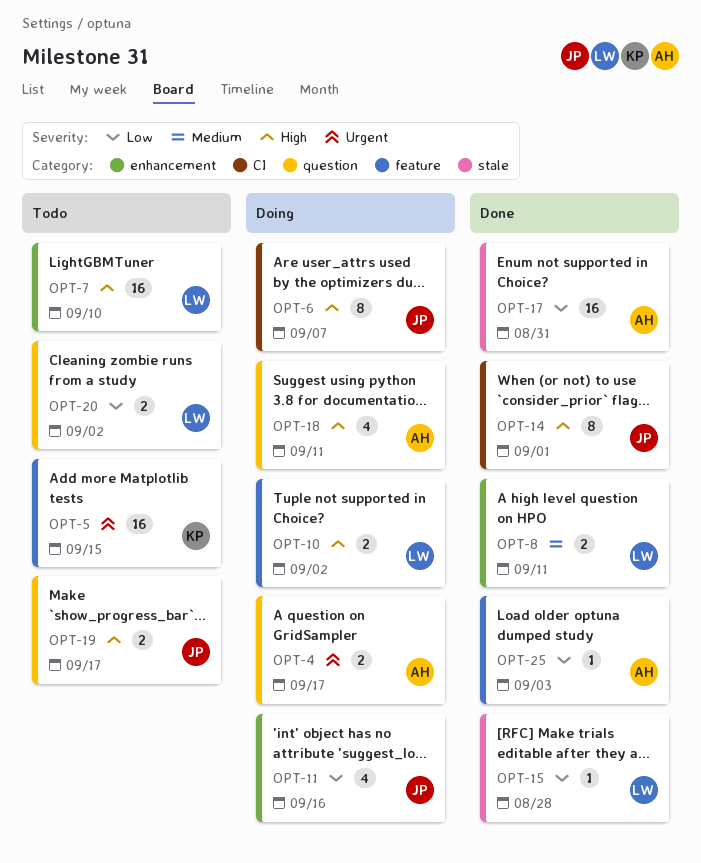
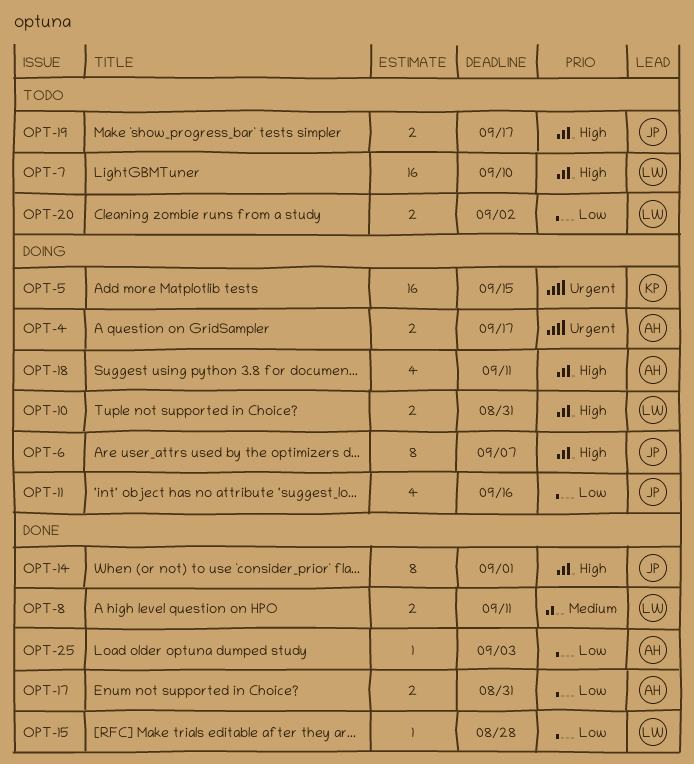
OPT-5, status: Todo -> Doing
OPT-10, due: Sep 2 -> Aug 31
OPT-17, estimate: 16 -> 2

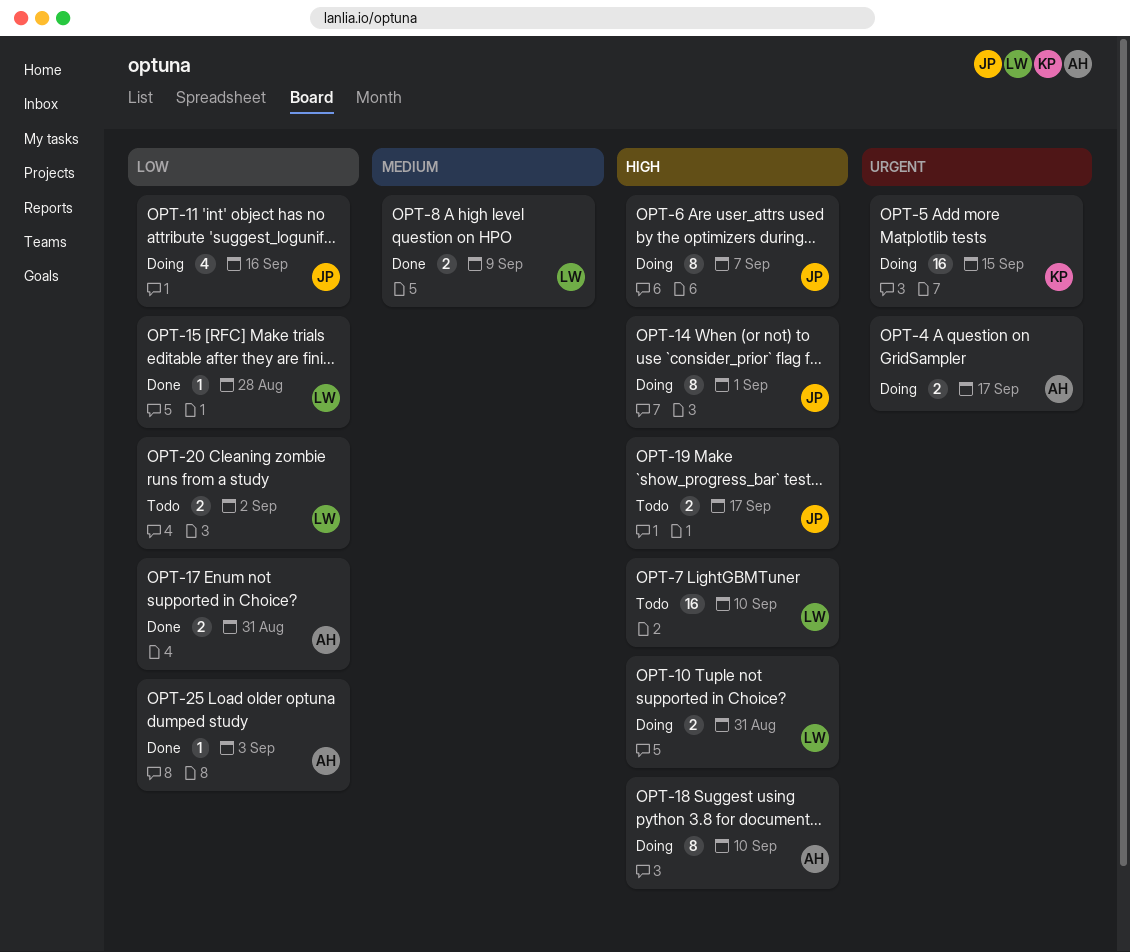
OPT-8, due: Sep 11 -> Sep 9
OPT-14, status: Done -> Doing
OPT-18, estimate: 4 -> 8
OPT-18, due: Sep 11 -> Sep 10

